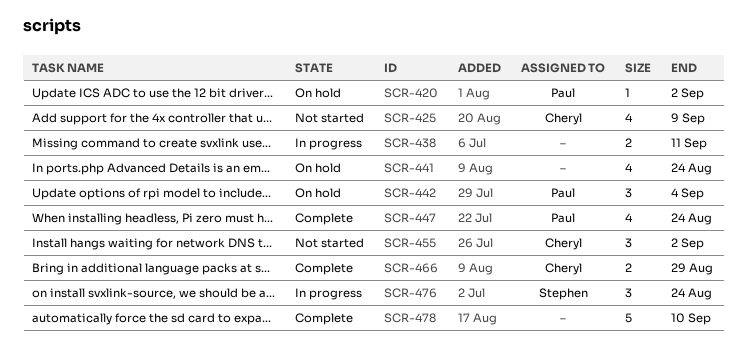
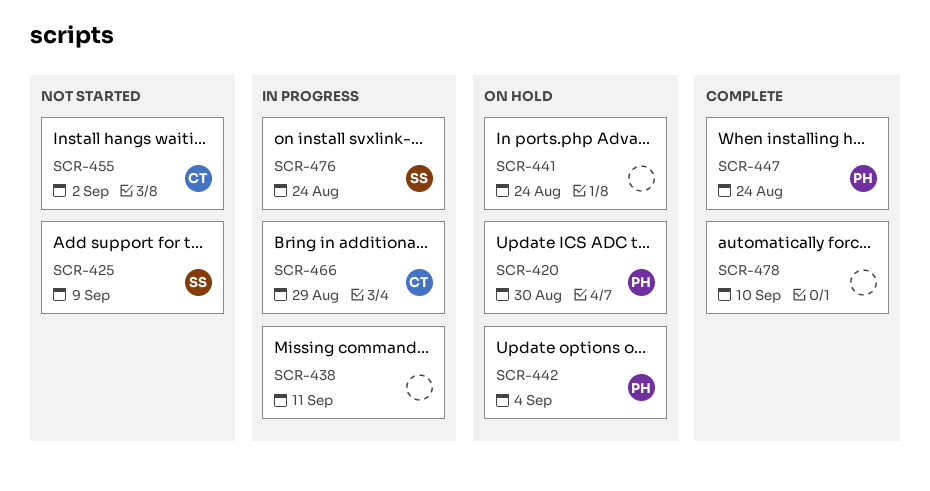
SCR-420, due: Sep 2 -> Aug 30
SCR-425, owner: Cheryl -> Stephen
SCR-466, status: Complete -> In progress

